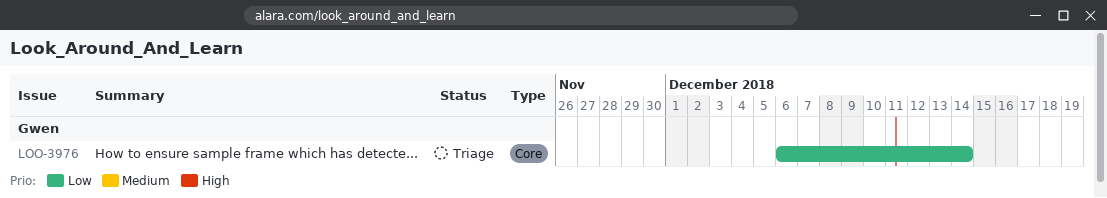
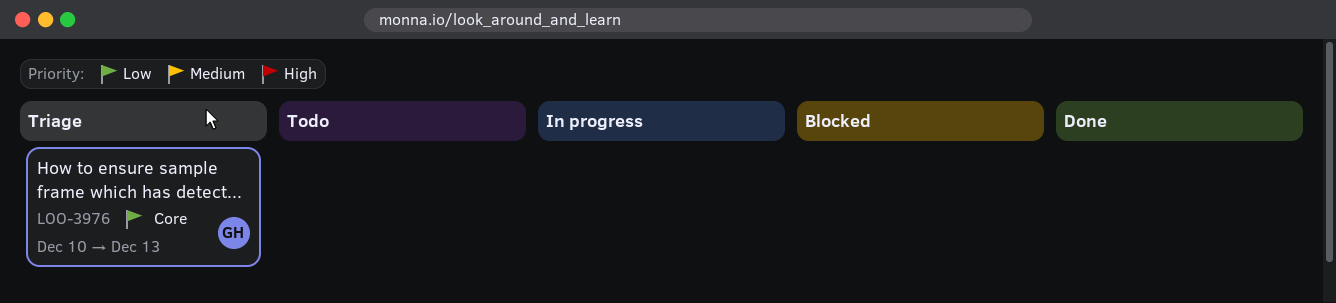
LOO-3976, start: Dec 6 -> Dec 10
LOO-3976, due: Dec 14 -> Dec 13

